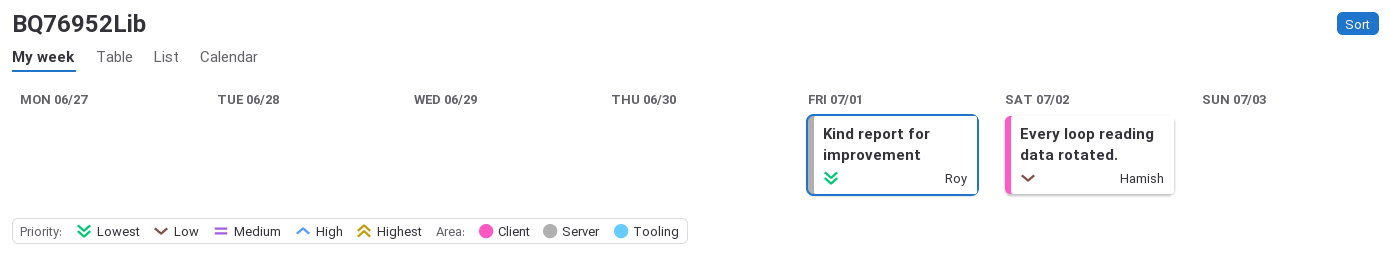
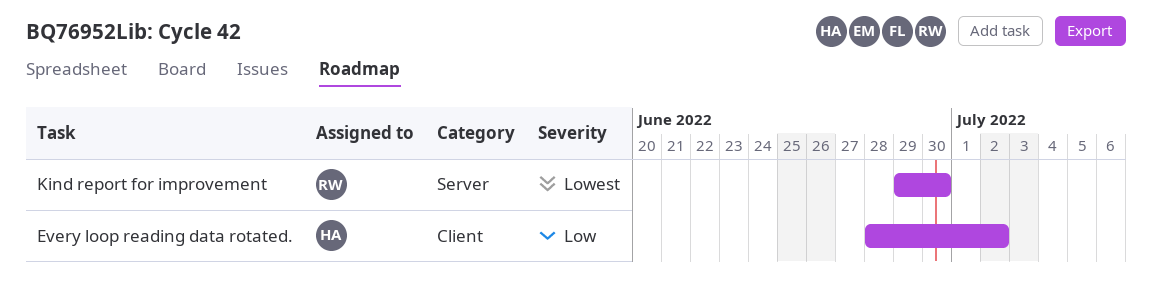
Kind report for improvement, due: Jul 1 -> Jun 30

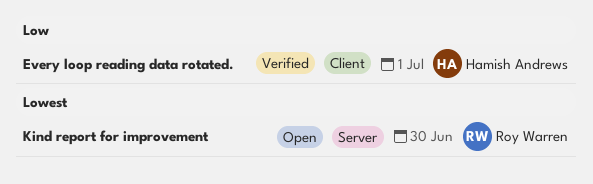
Every loop reading data rotated., due: Jul 2 -> Jul 1

